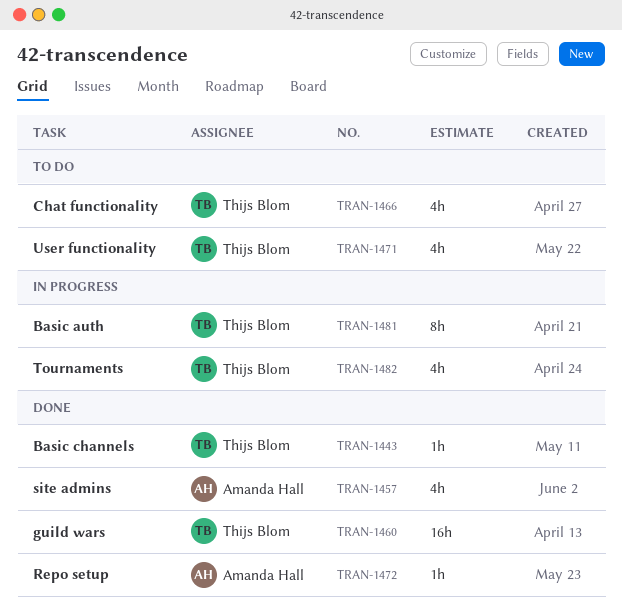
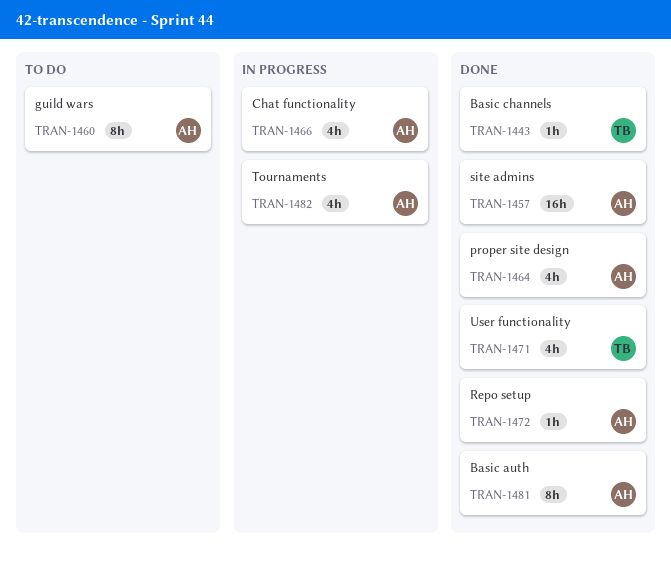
TRAN-1457, estimate: 4h -> 16h
TRAN-1460, status: Done -> To do
TRAN-1460, owner: Thijs Blom -> Amanda Hall
TRAN-1460, estimate: 16h -> 8h
TRAN-1464: none -> present
TRAN-1466, status: To do -> In progress
TRAN-1466, owner: Thijs Blom -> Amanda Hall
TRAN-1471, status: To do -> Done
TRAN-1481, status: In progress -> Done
TRAN-1481, owner: Thijs Blom -> Amanda Hall
TRAN-1482, owner: Thijs Blom -> Amanda Hall

